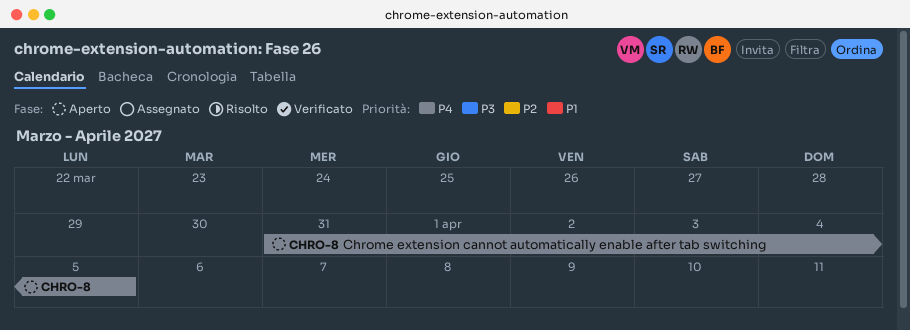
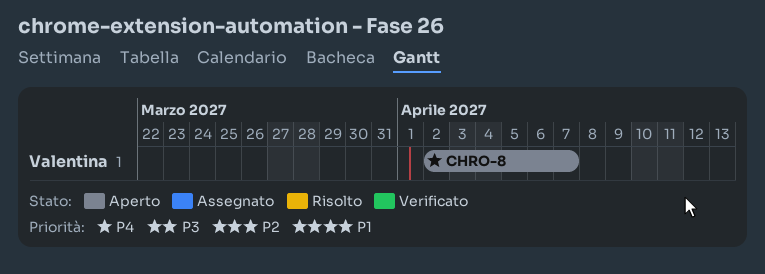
CHRO-8, start: Mar 31 -> Apr 2
CHRO-8, due: Apr 5 -> Apr 7

